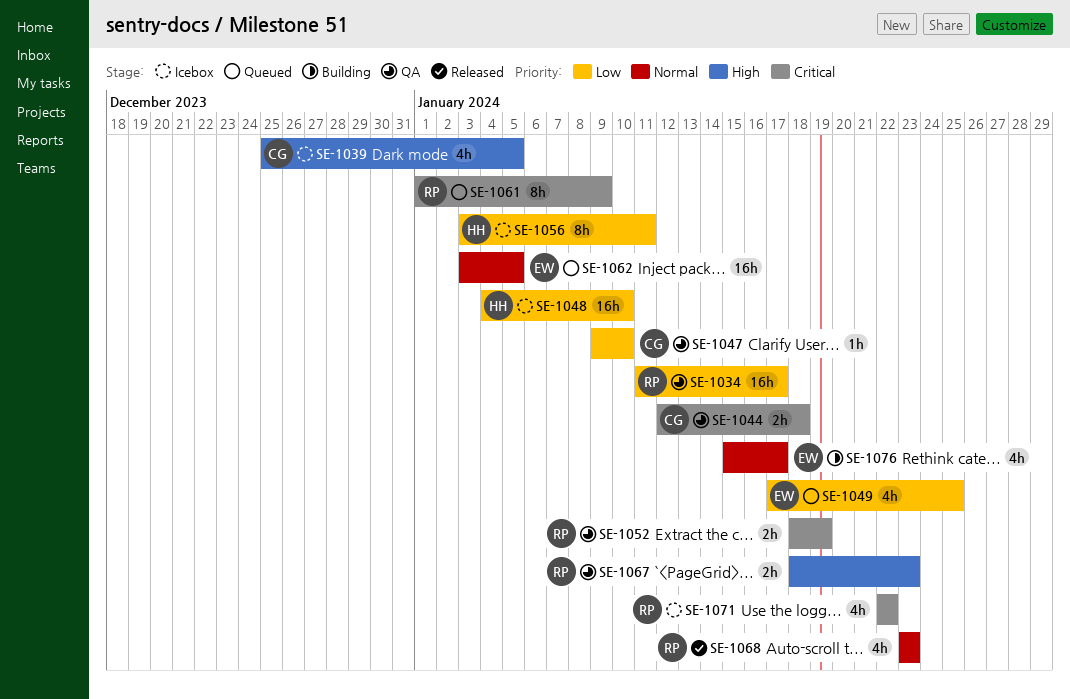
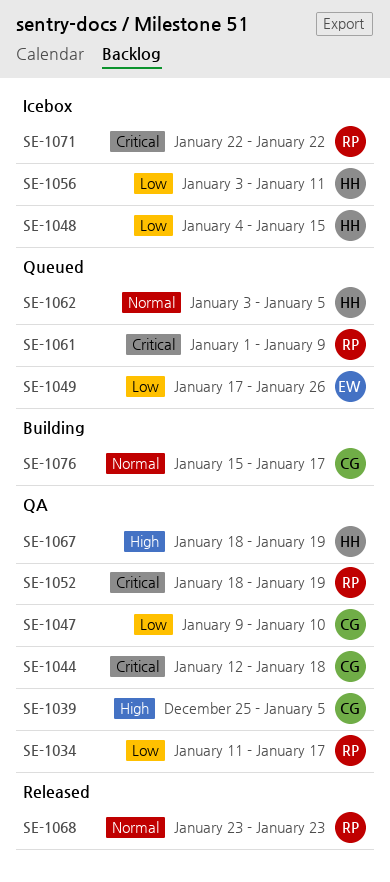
SE-1039, status: Icebox -> QA
SE-1048, due: Jan 10 -> Jan 15
SE-1049, due: Jan 25 -> Jan 26
SE-1062, owner: EW -> HH
SE-1067, owner: RP -> HH
SE-1067, due: Jan 23 -> Jan 19
SE-1076, owner: EW -> CG

